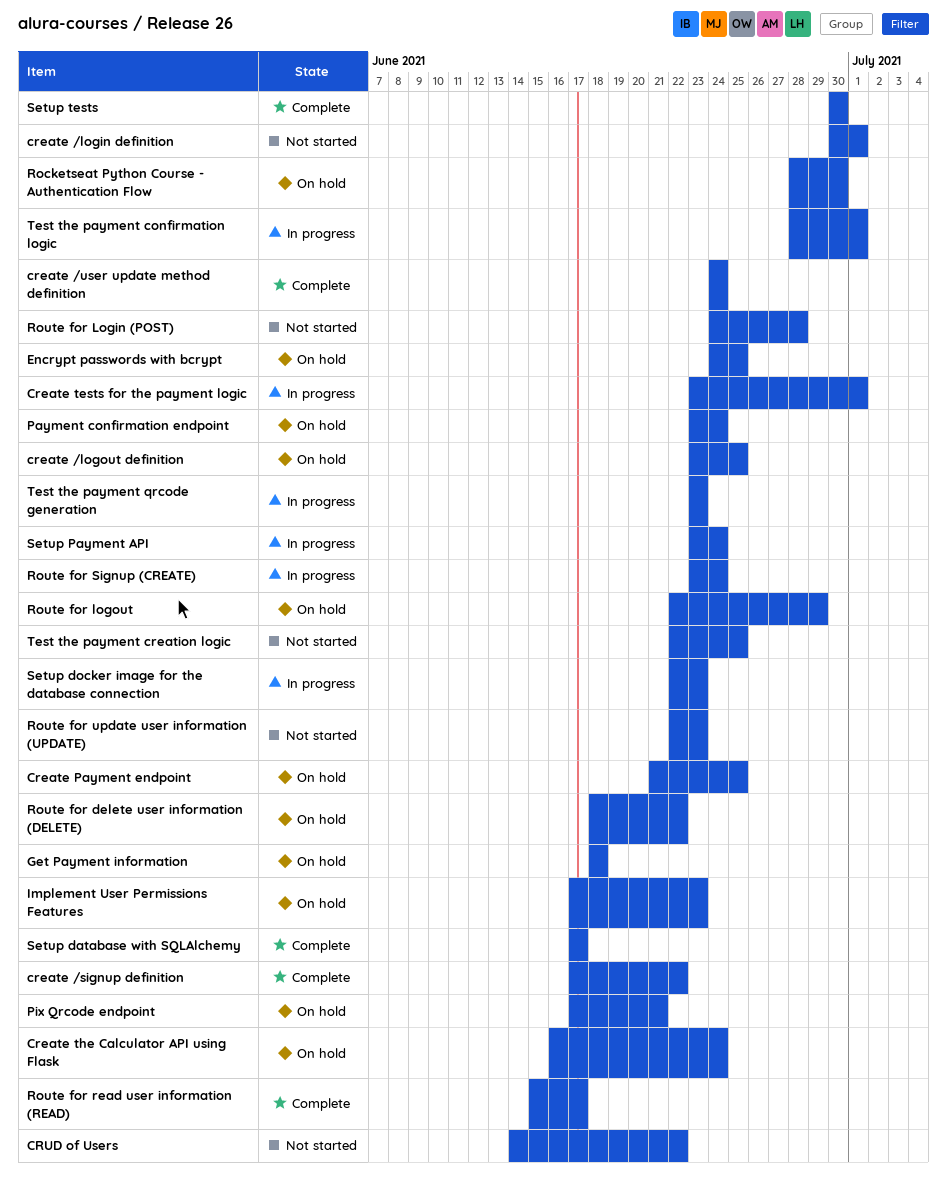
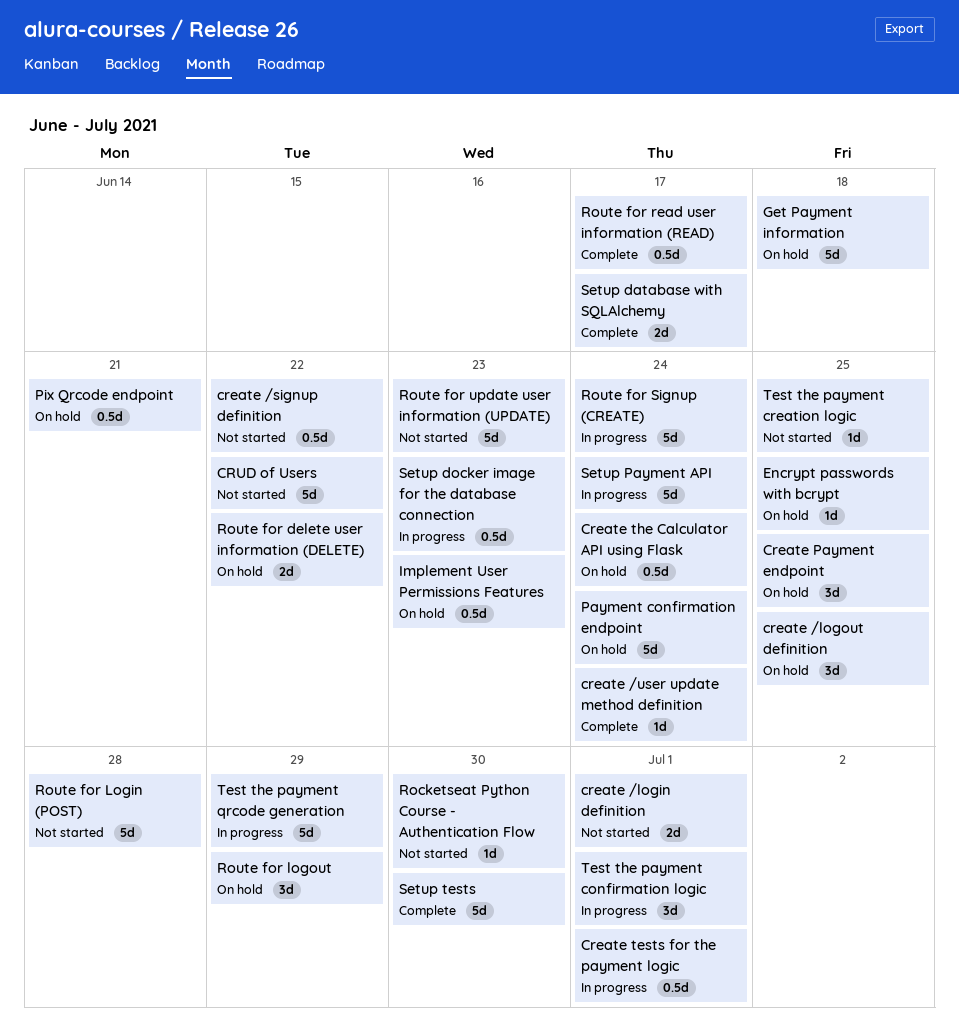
create /signup definition, status: Complete -> Not started
Rocketseat Python Course - Authentication Flow, status: On hold -> Not started
Test the payment qrcode generation, due: Jun 23 -> Jun 29

